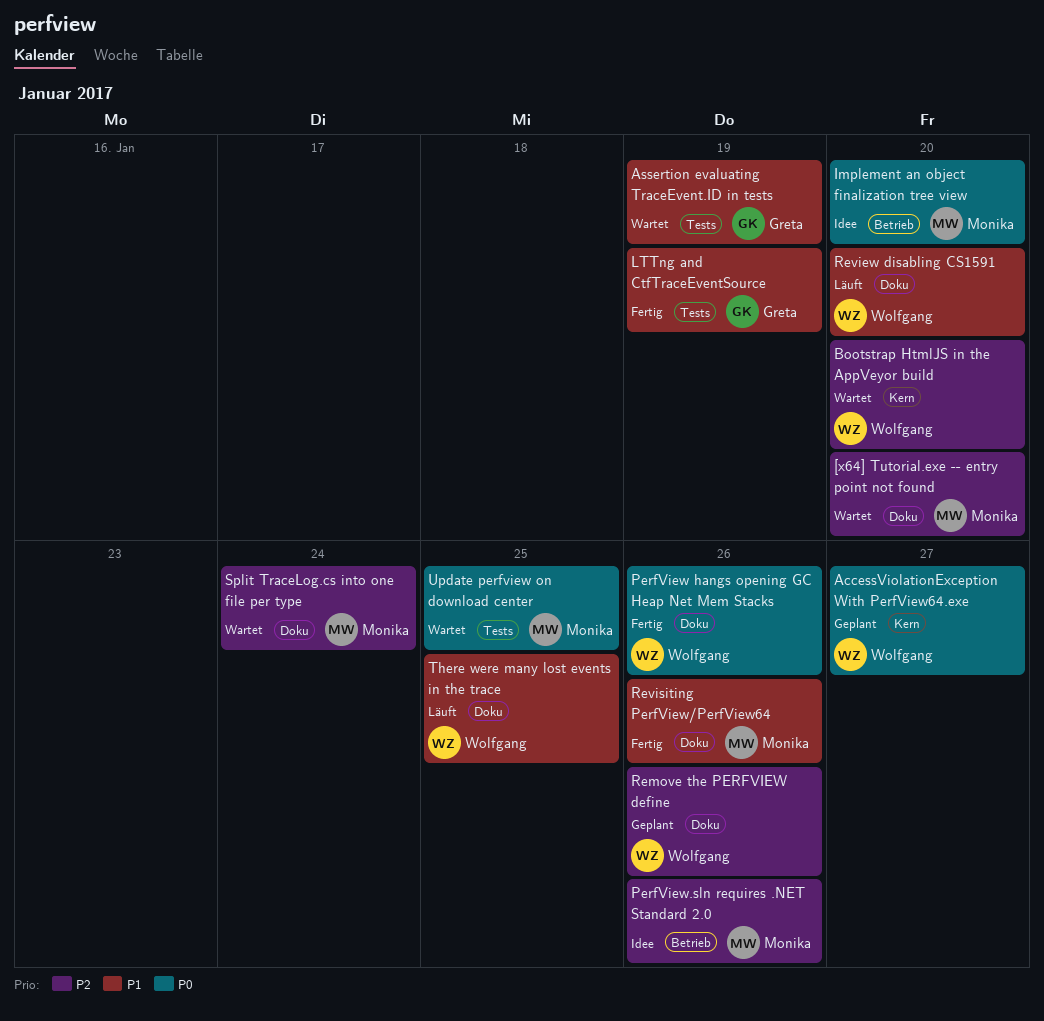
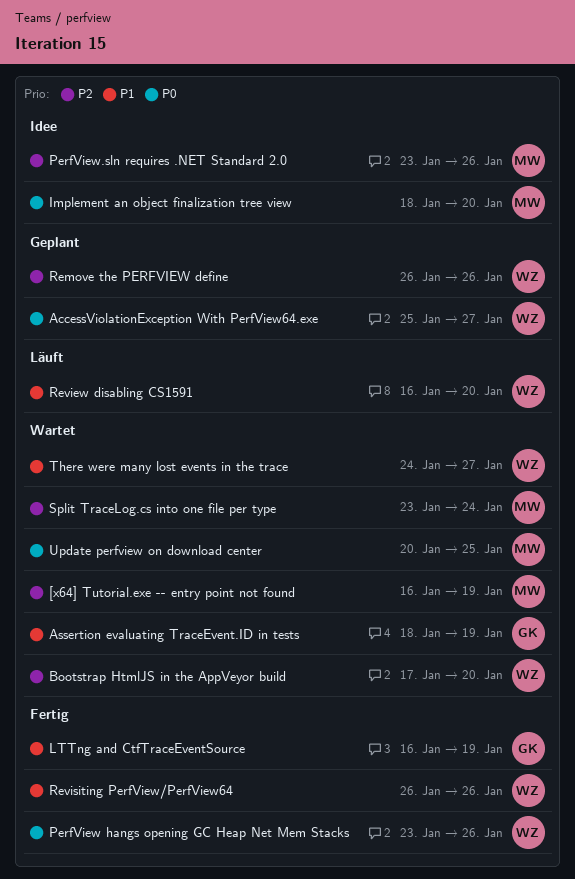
[x64] Tutorial.exe -- entry point not found, due: Jan 20 -> Jan 19
Revisiting PerfView/PerfView64, owner: Monika -> Wolfgang
There were many lost events in the trace, status: Läuft -> Wartet
There were many lost events in the trace, due: Jan 25 -> Jan 27

